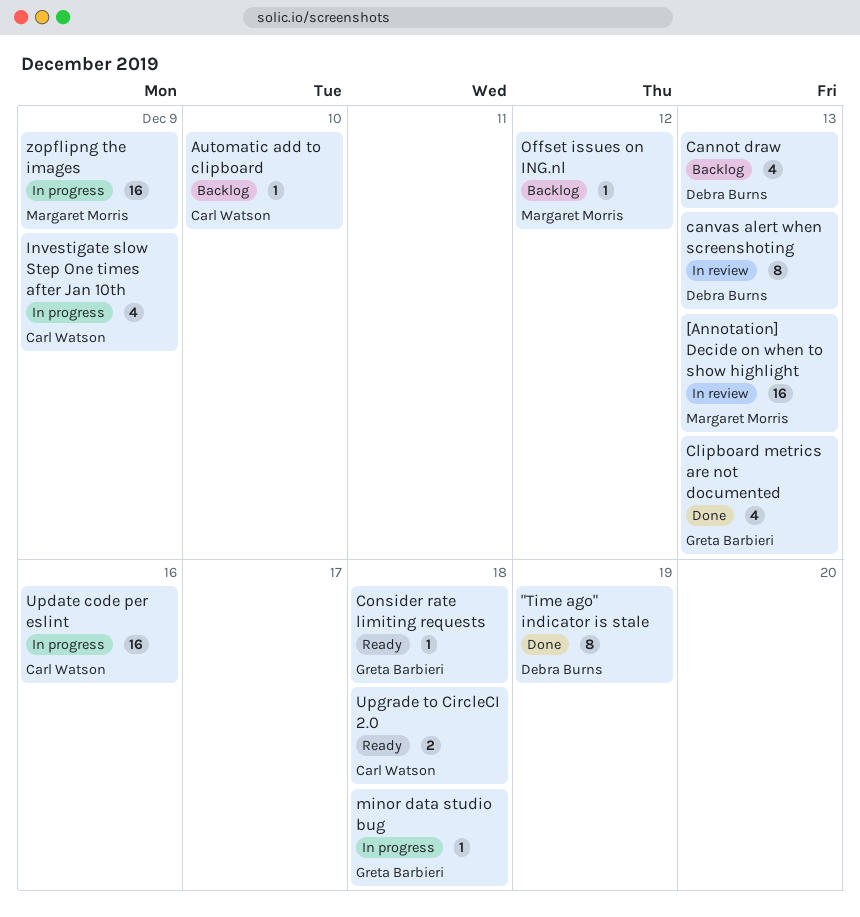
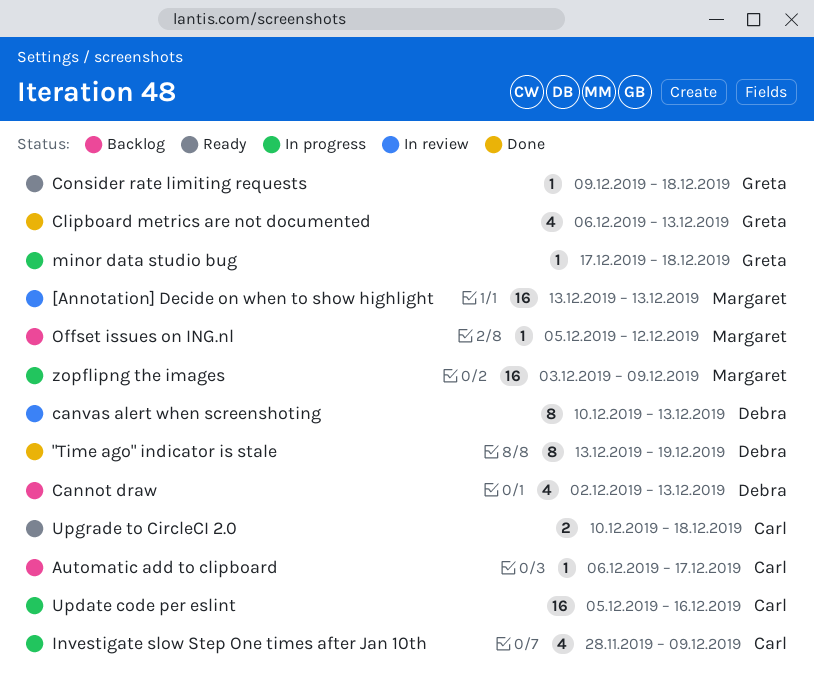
Automatic add to clipboard, due: Dec 10 -> Dec 17

